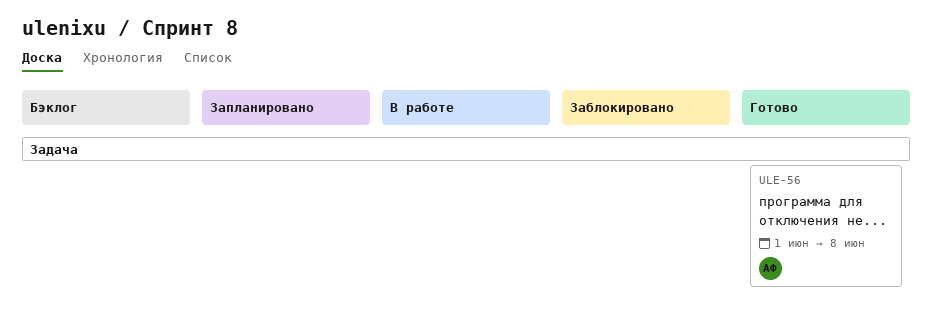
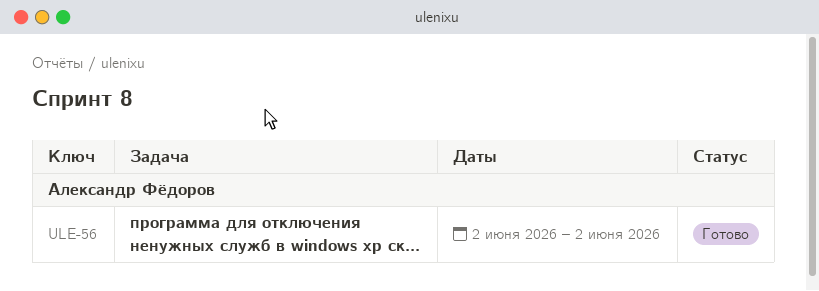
ULE-56, start: Jun 1 -> Jun 2
ULE-56, due: Jun 8 -> Jun 2

